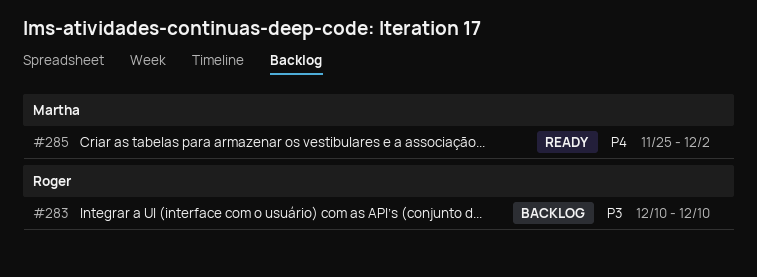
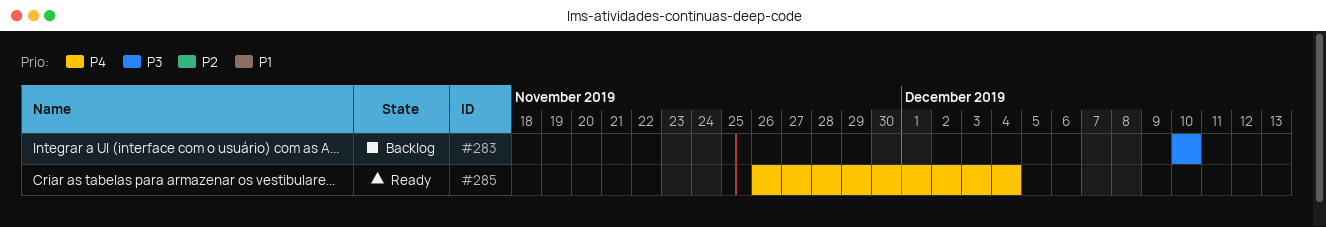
#285, start: Nov 25 -> Nov 26
#285, due: Dec 2 -> Dec 4

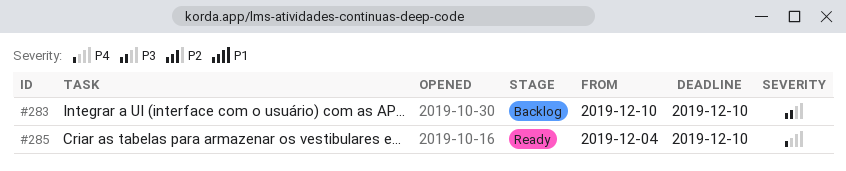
#285, start: Nov 26 -> Dec 4
#285, due: Dec 4 -> Dec 10

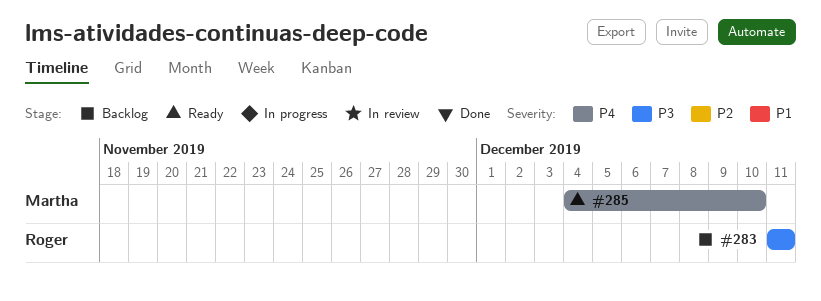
#283, start: Dec 10 -> Dec 11
#283, due: Dec 10 -> Dec 11

